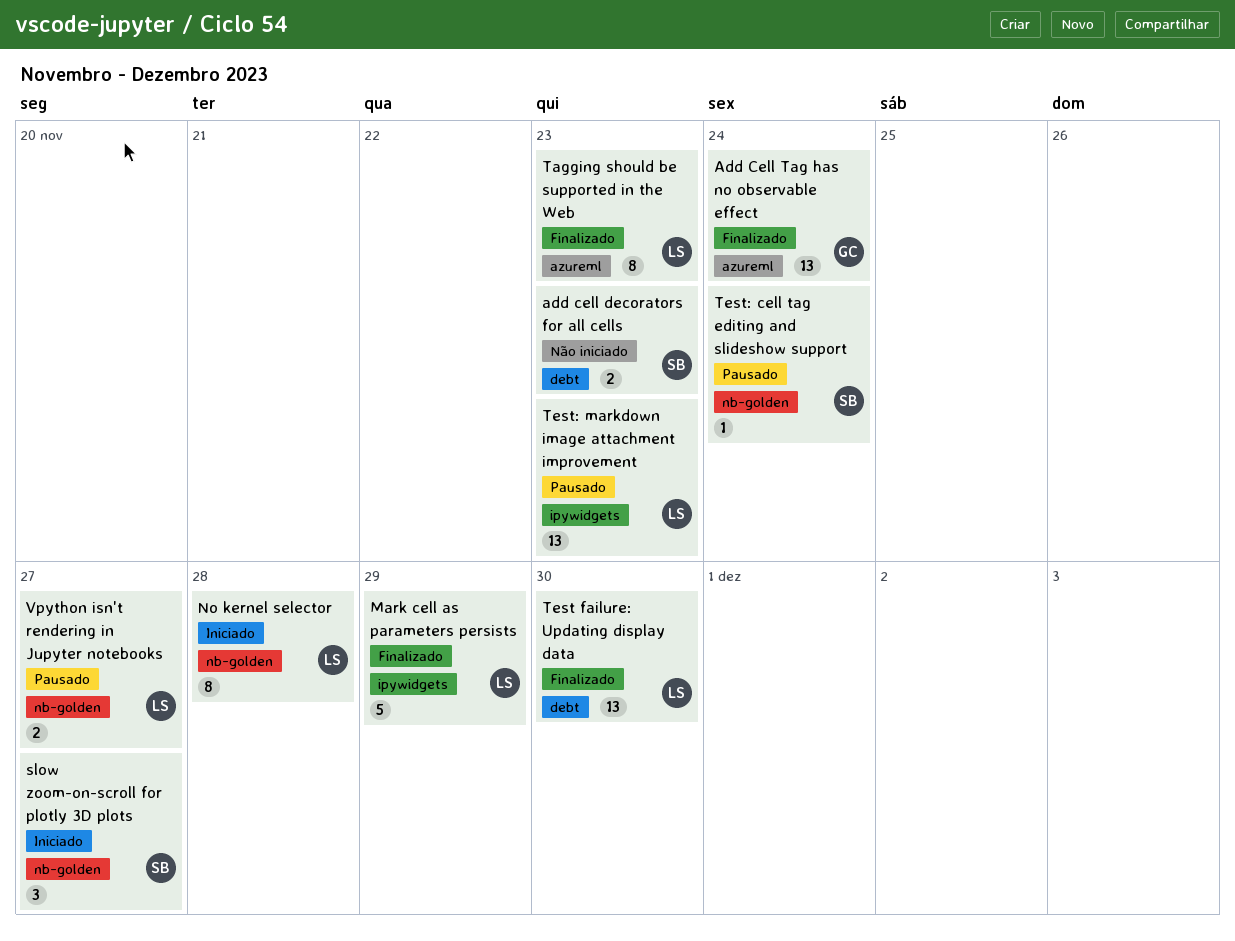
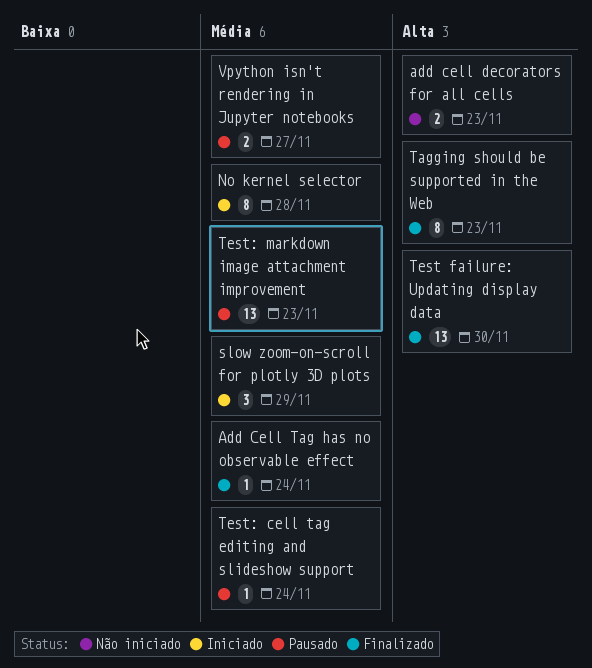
Add Cell Tag has no observable effect, estimate: 13 -> 1
Mark cell as parameters persists: present -> none
slow zoom-on-scroll for plotly 3D plots, due: Nov 27 -> Nov 29

